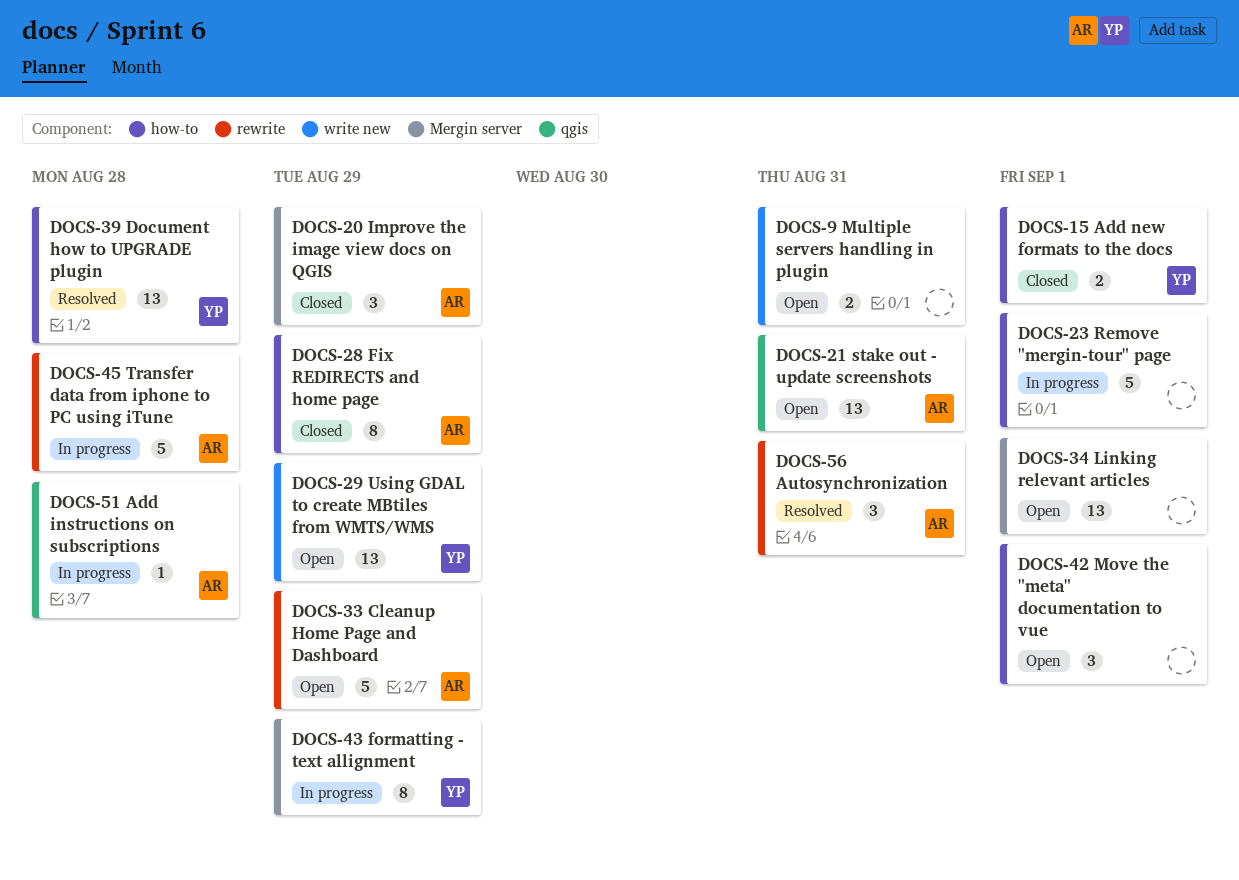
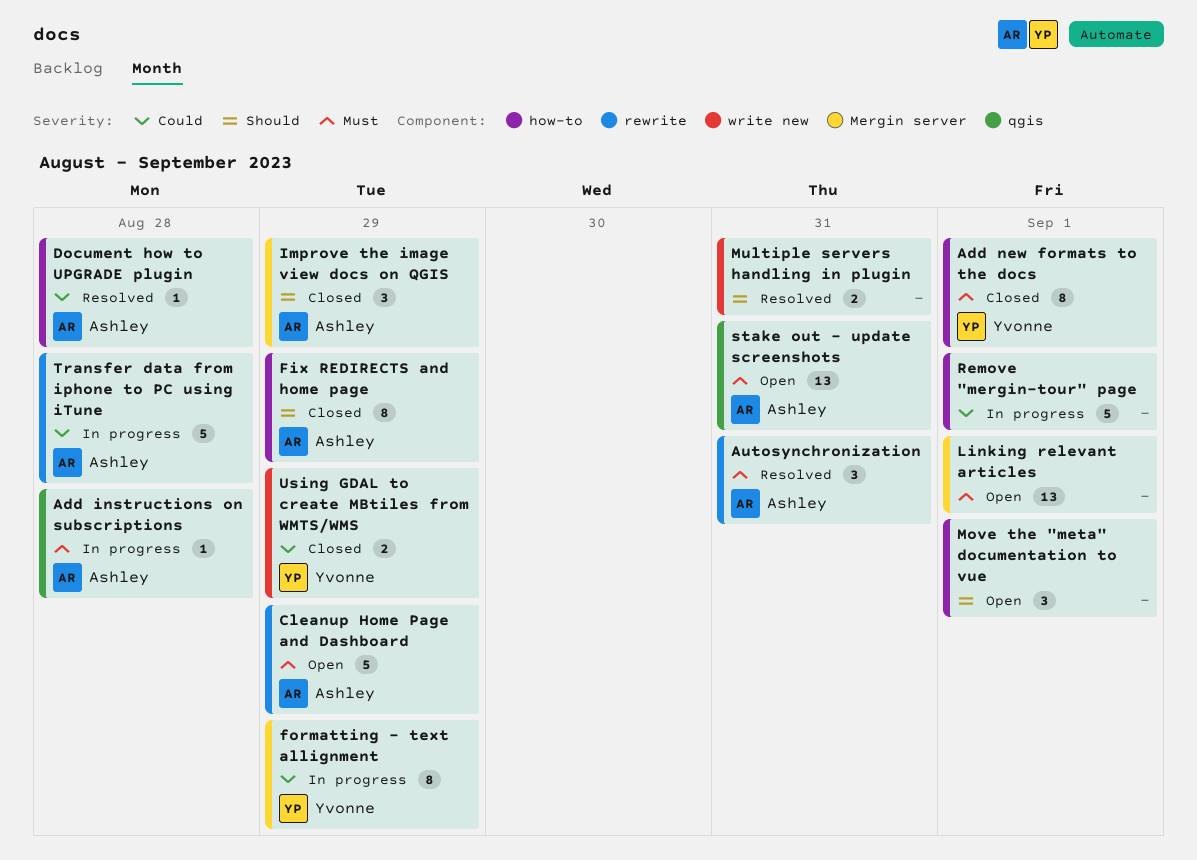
Add new formats to the docs, estimate: 2 -> 8
Document how to UPGRADE plugin, owner: Yvonne -> Ashley
Document how to UPGRADE plugin, estimate: 13 -> 1
Multiple servers handling in plugin, status: Open -> Resolved
Using GDAL to create MBtiles from WMTS/WMS, status: Open -> Closed
Using GDAL to create MBtiles from WMTS/WMS, estimate: 13 -> 2

